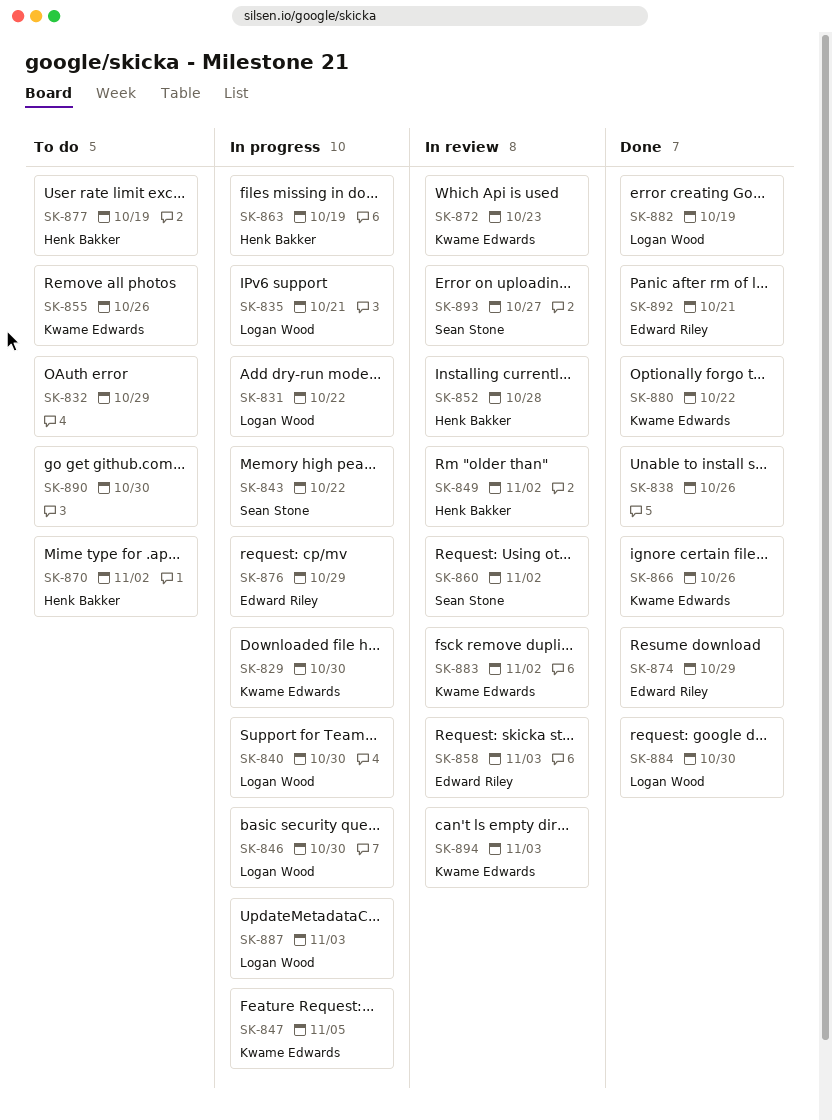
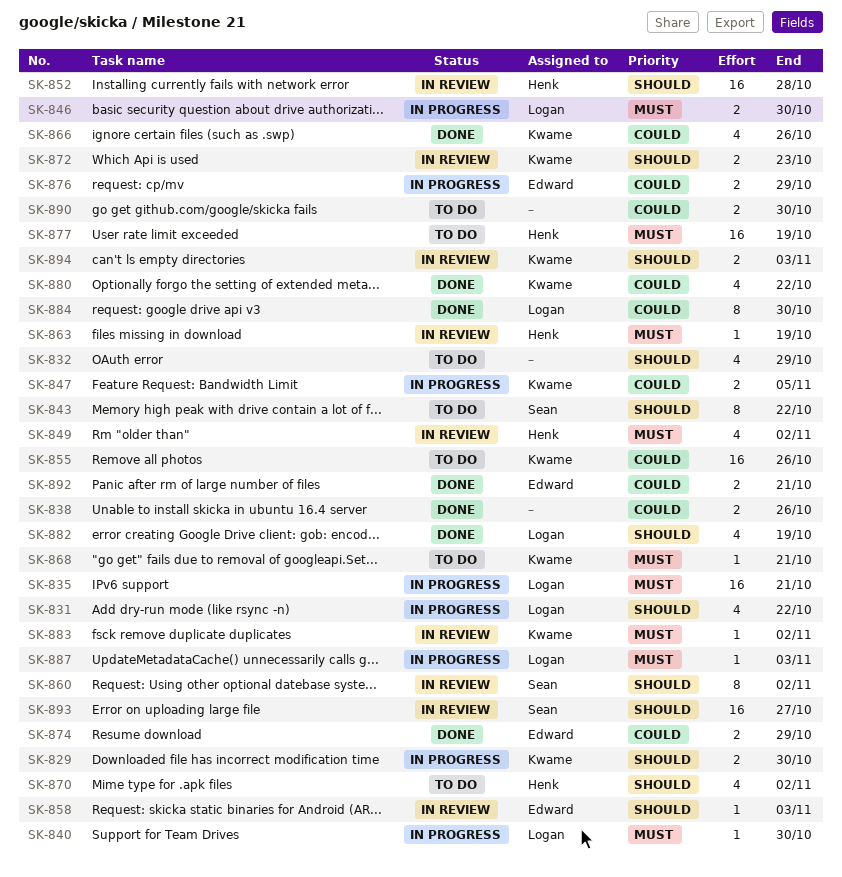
SK-843, status: In progress -> To do
SK-863, status: In progress -> In review
SK-868: none -> present

